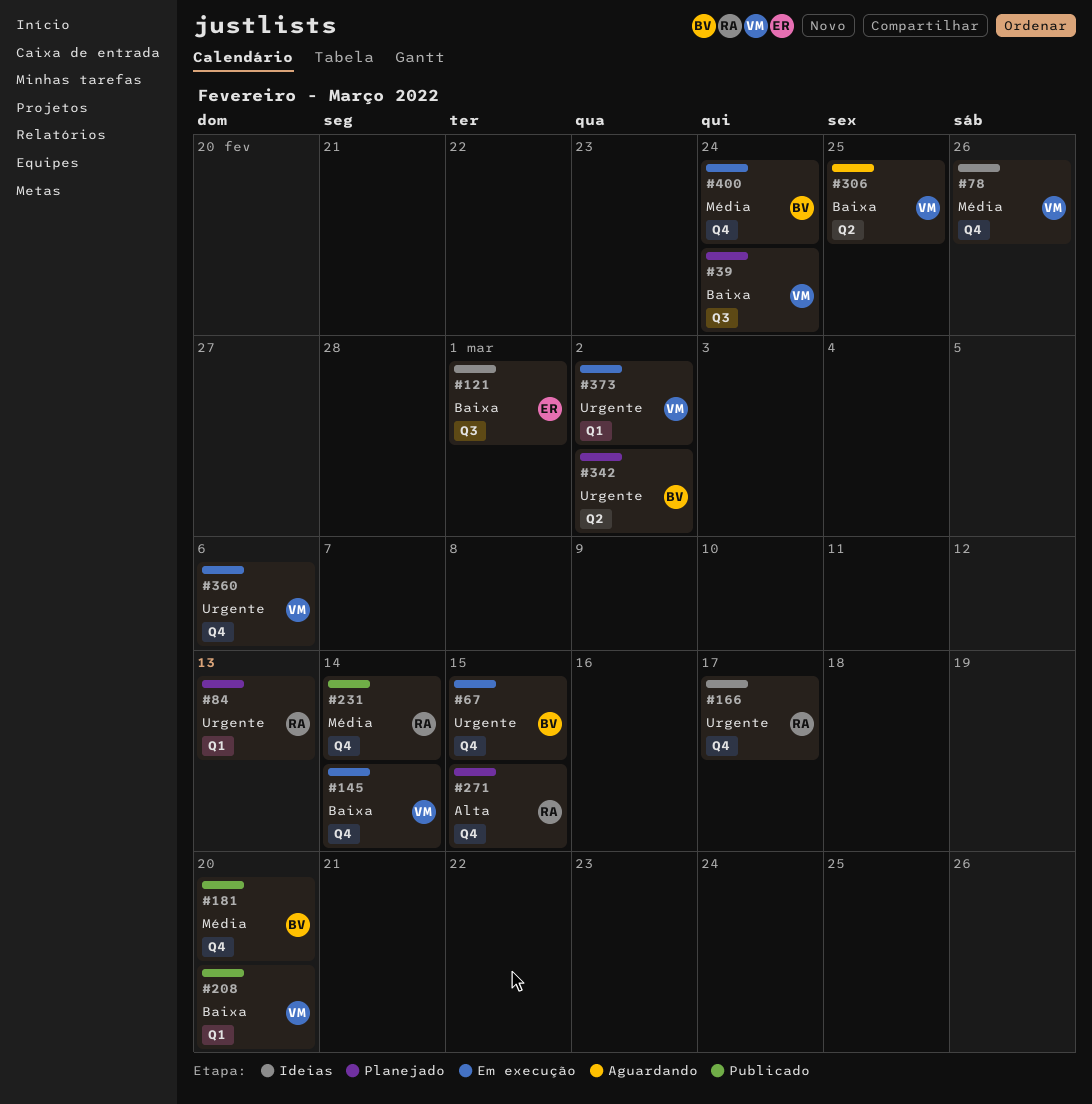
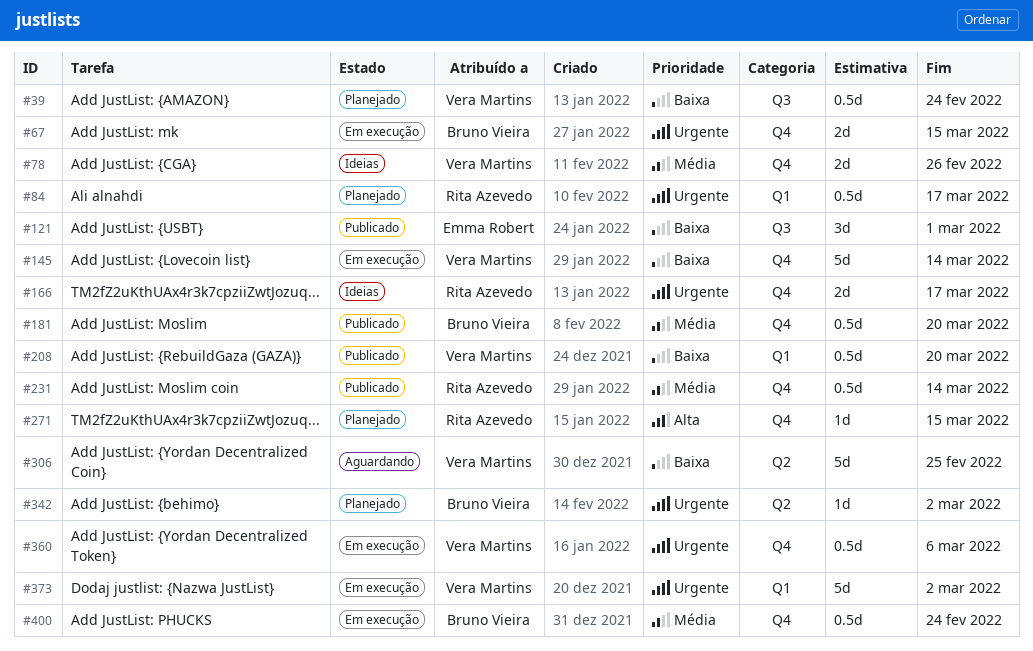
#84, due: Mar 13 -> Mar 17
#121, status: Ideias -> Publicado

